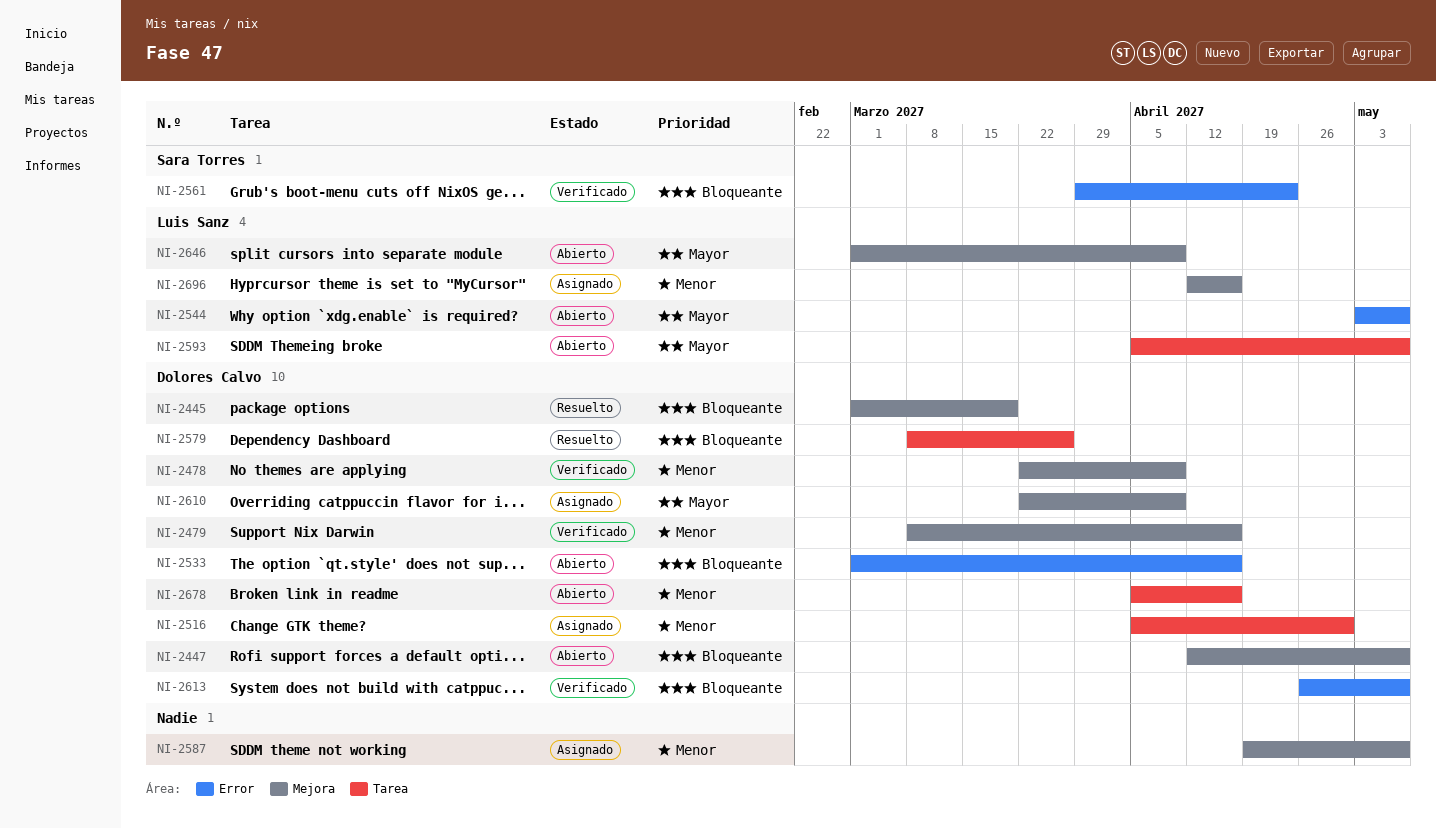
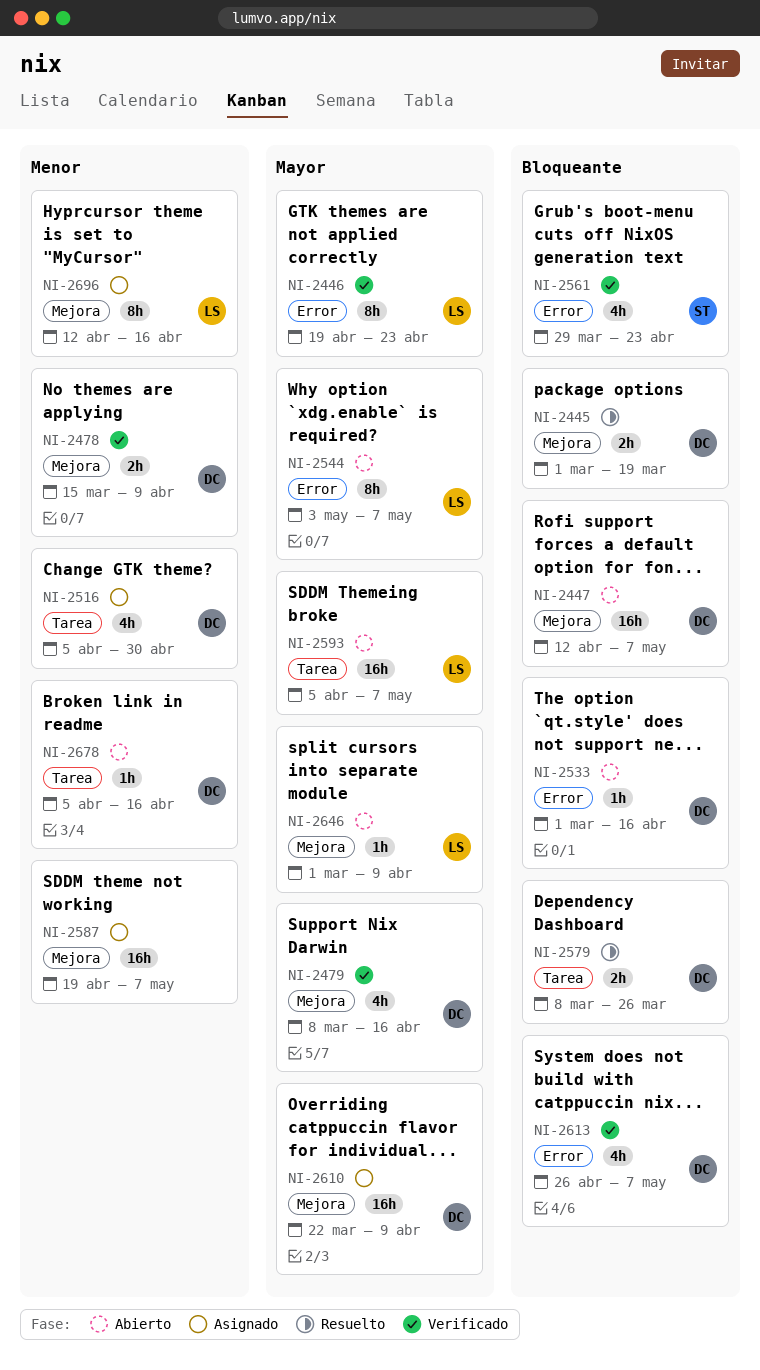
NI-2446: none -> present
NI-2478, start: Mar 22 -> Mar 15
NI-2479, priority: Menor -> Mayor

